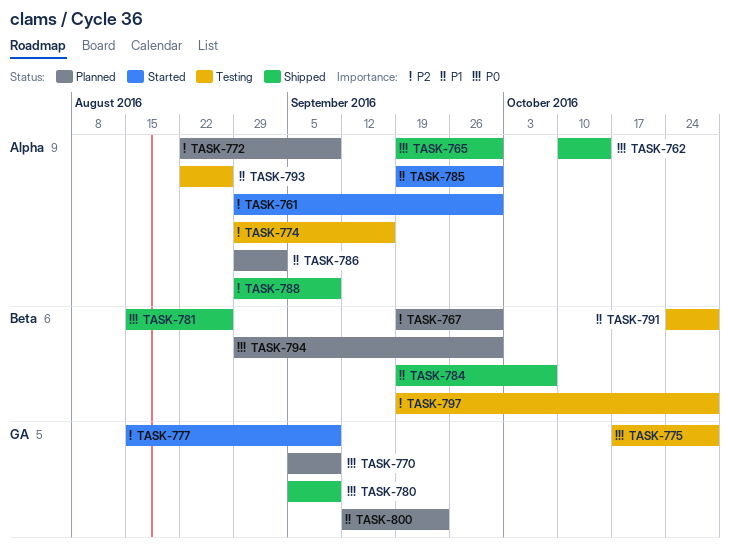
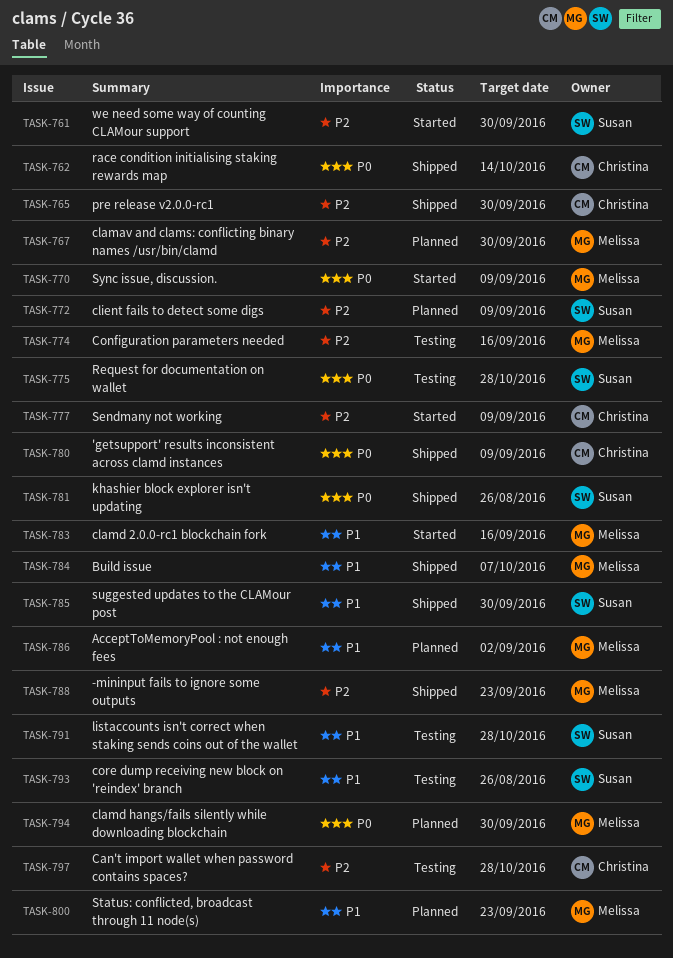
TASK-765, priority: P0 -> P2
TASK-770, status: Planned -> Started
TASK-783: none -> present
TASK-785, status: Started -> Shipped
TASK-788, due: Sep 9 -> Sep 23

